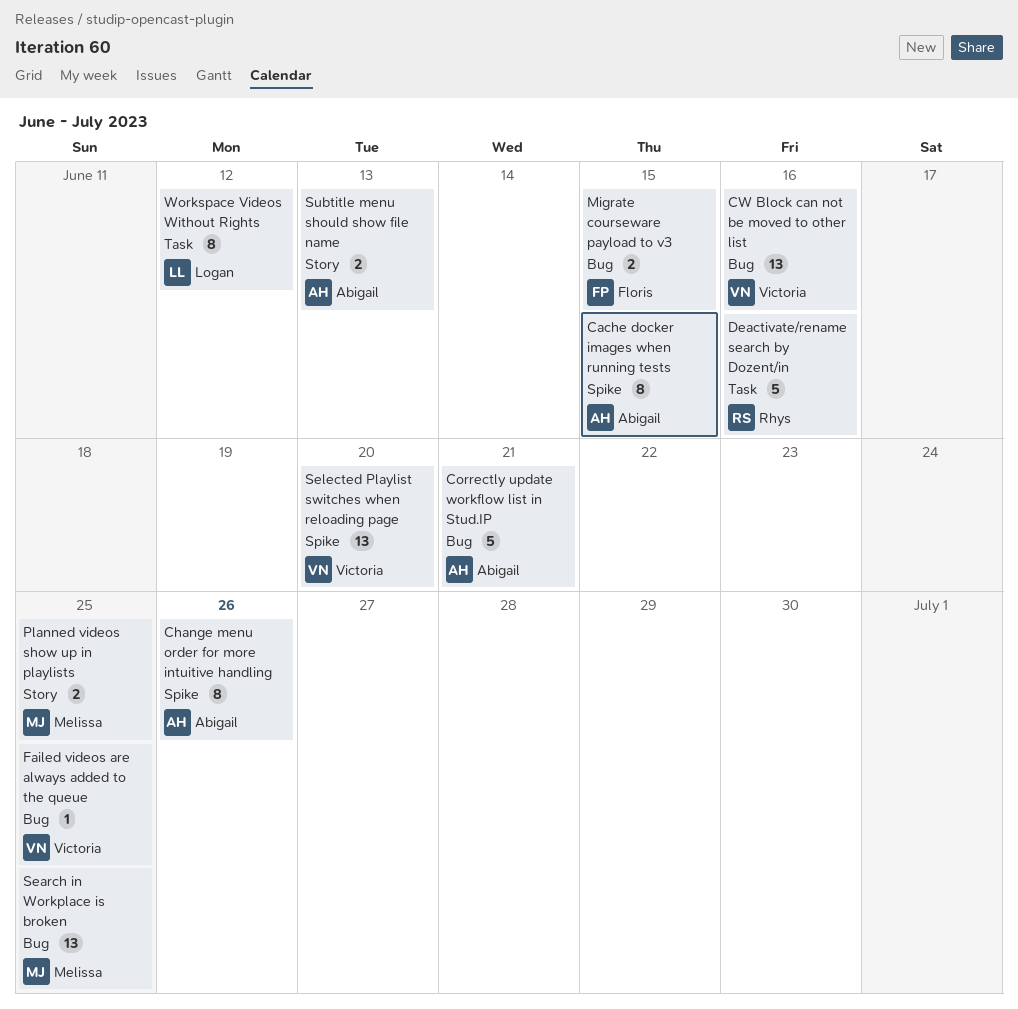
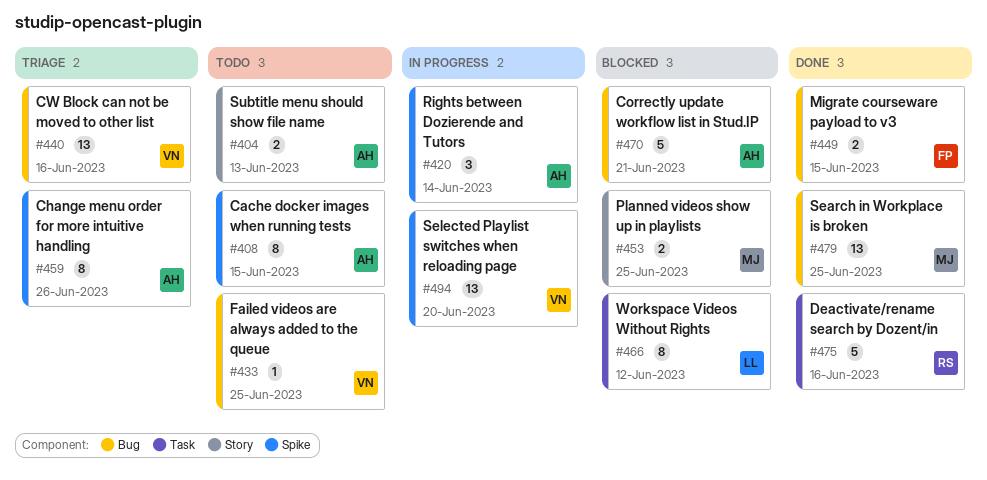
Rights between Dozierende and Tutors: none -> present

